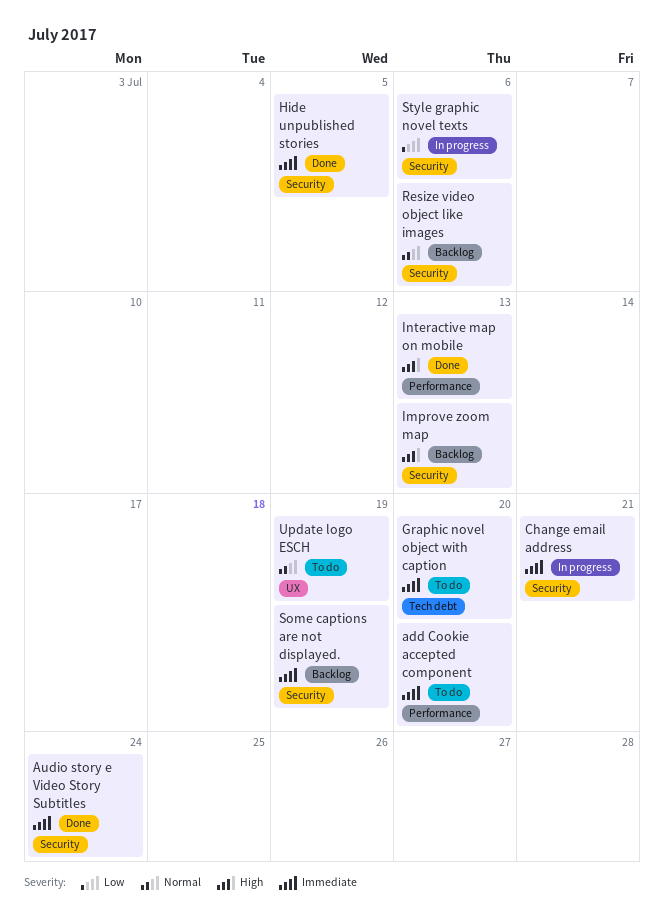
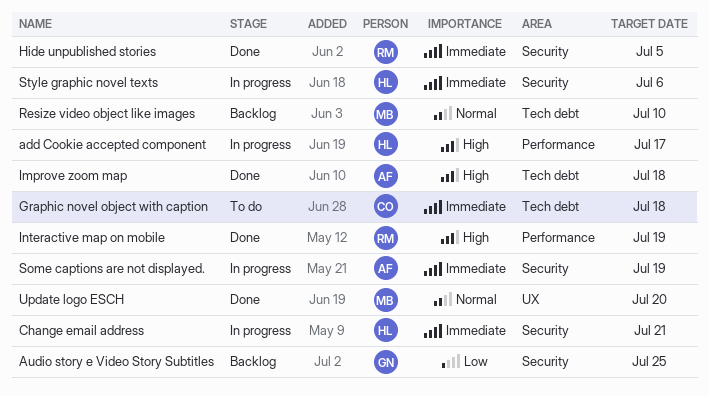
add Cookie accepted component, status: To do -> In progress
add Cookie accepted component, priority: Immediate -> High
add Cookie accepted component, due: Jul 20 -> Jul 17
Audio story e Video Story Subtitles, status: Done -> Backlog
Audio story e Video Story Subtitles, priority: Immediate -> Low
Audio story e Video Story Subtitles, due: Jul 24 -> Jul 25
Graphic novel object with caption, due: Jul 20 -> Jul 18
Improve zoom map, status: Backlog -> Done
Improve zoom map, label: Security -> Tech debt
Improve zoom map, due: Jul 13 -> Jul 18
Interactive map on mobile, due: Jul 13 -> Jul 19
Resize video object like images, label: Security -> Tech debt
Resize video object like images, due: Jul 6 -> Jul 10
Some captions are not displayed., status: Backlog -> In progress
Style graphic novel texts, priority: Low -> Immediate
Update logo ESCH, status: To do -> Done
Update logo ESCH, due: Jul 19 -> Jul 20

